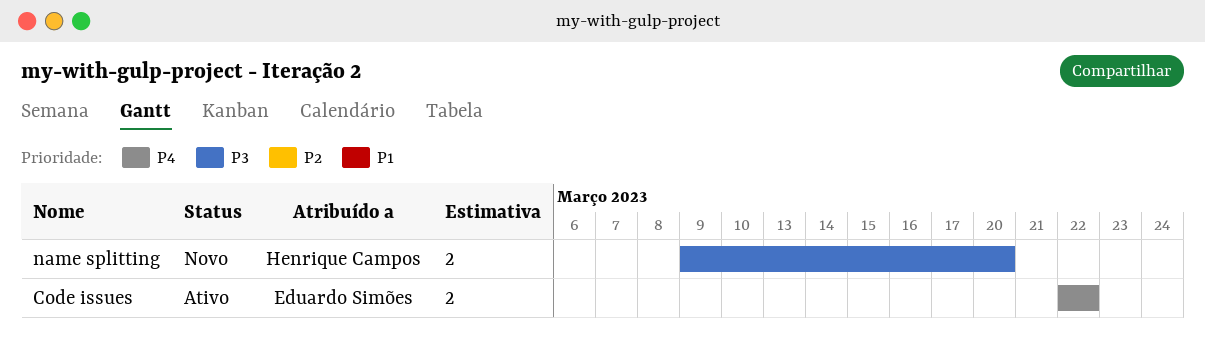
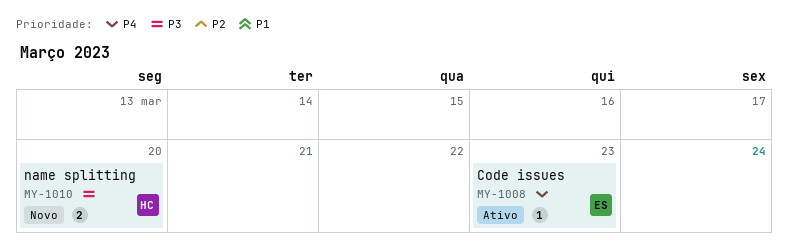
Code issues, estimate: 2 -> 1
Code issues, due: Mar 22 -> Mar 23

